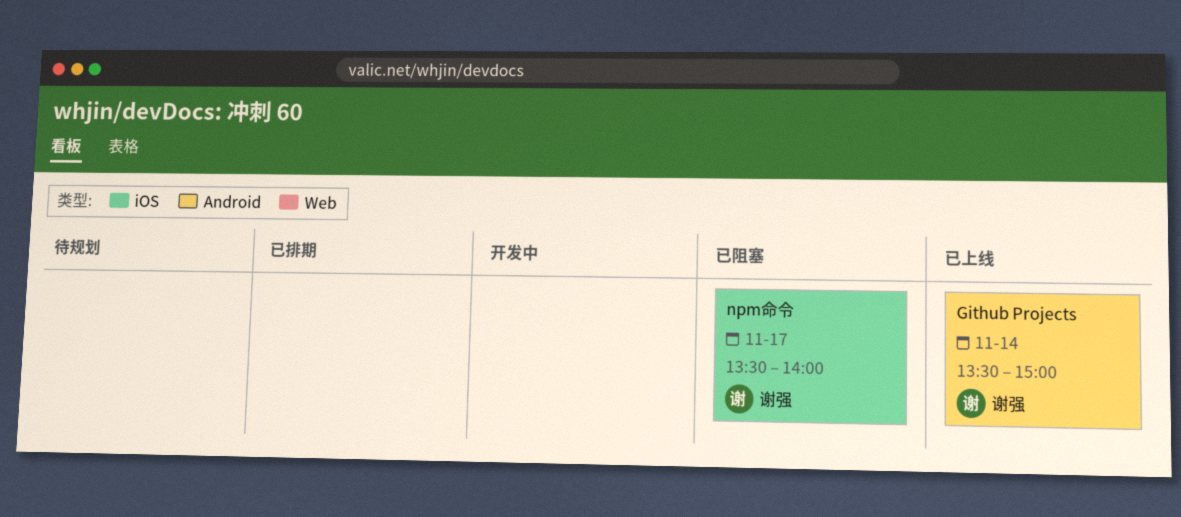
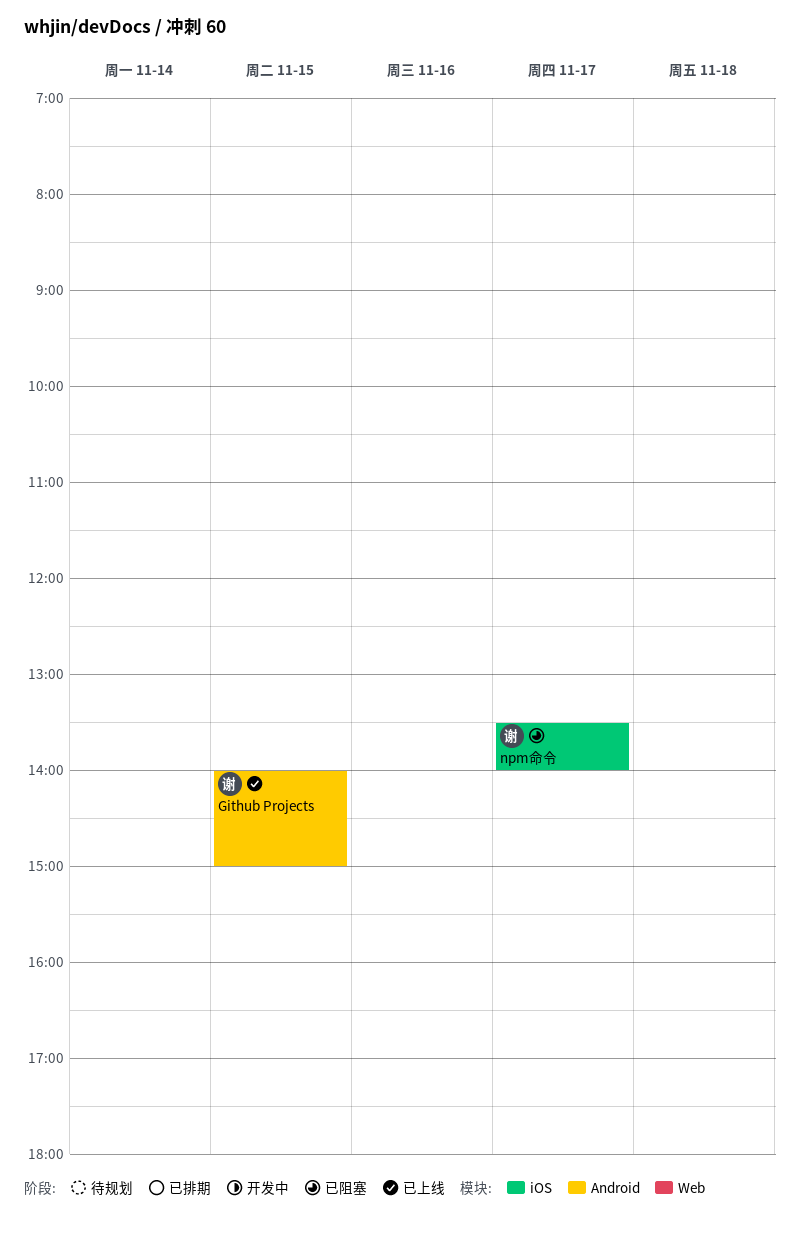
Github Projects, day: Nov 14 -> Nov 15
Github Projects, begins: 13:30 -> 14:00

